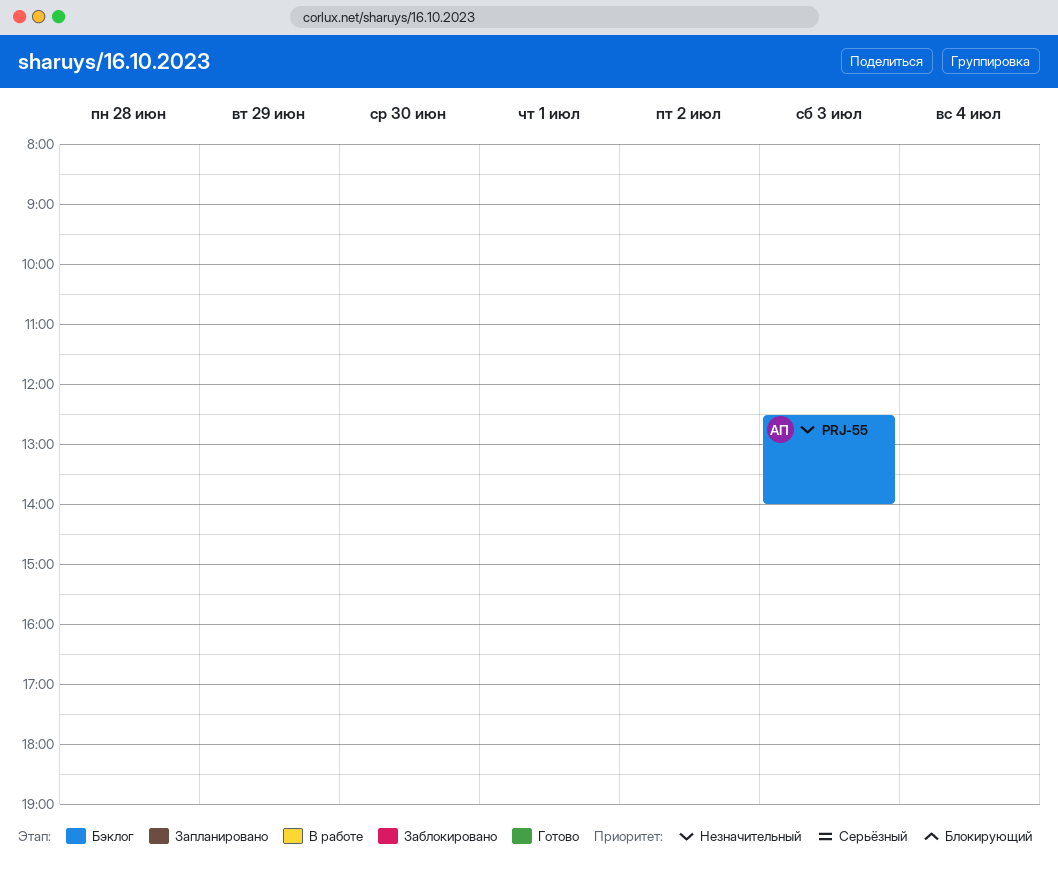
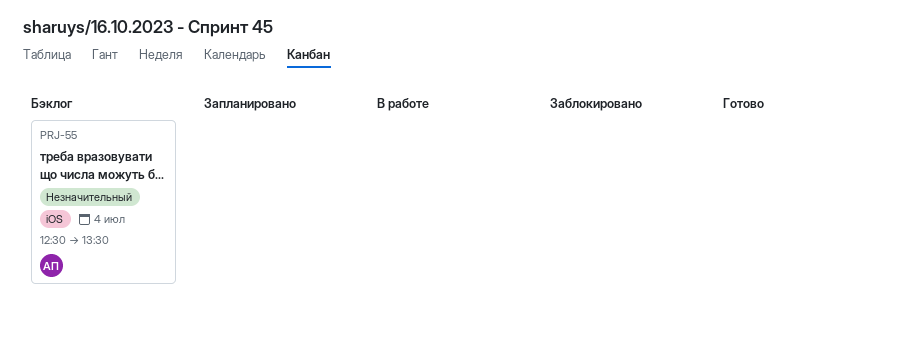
PRJ-55, day: Jul 3 -> Jul 4
PRJ-55, ends: 14:00 -> 13:30

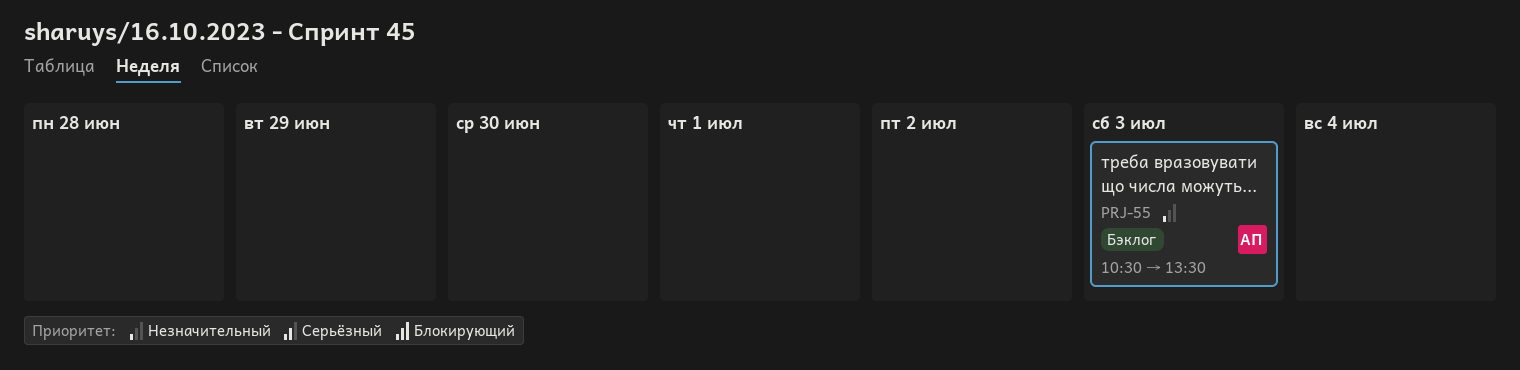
PRJ-55, day: Jul 4 -> Jul 3
PRJ-55, begins: 12:30 -> 10:30

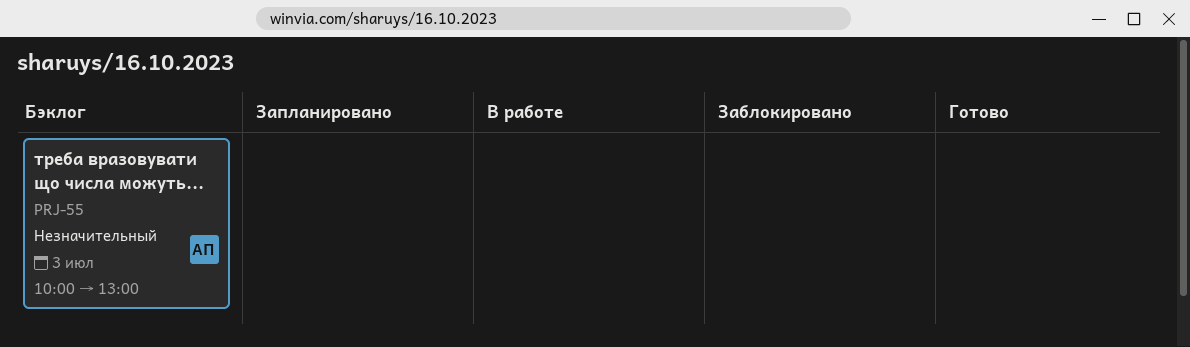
PRJ-55, begins: 10:30 -> 10:00
PRJ-55, ends: 13:30 -> 13:00

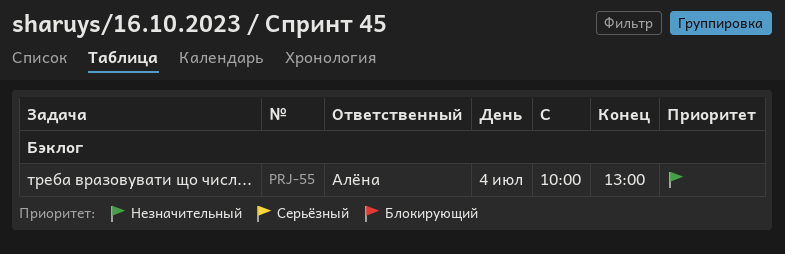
PRJ-55, day: Jul 3 -> Jul 4

